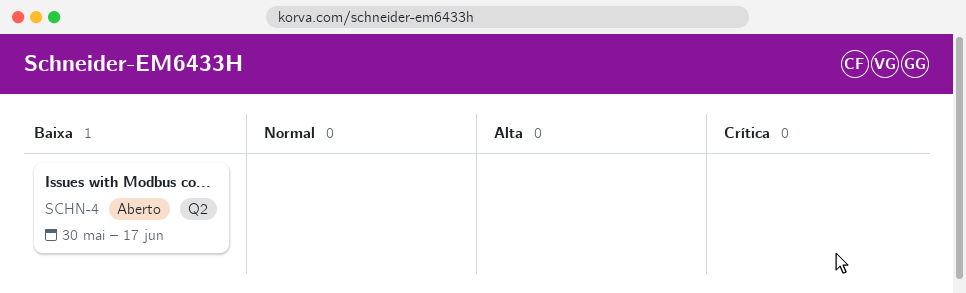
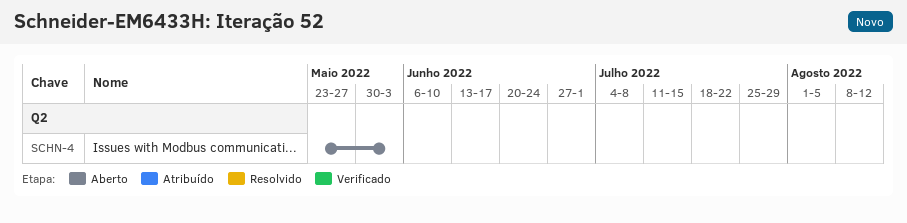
SCHN-4, start: May 30 -> May 23
SCHN-4, due: Jun 17 -> Jun 3

